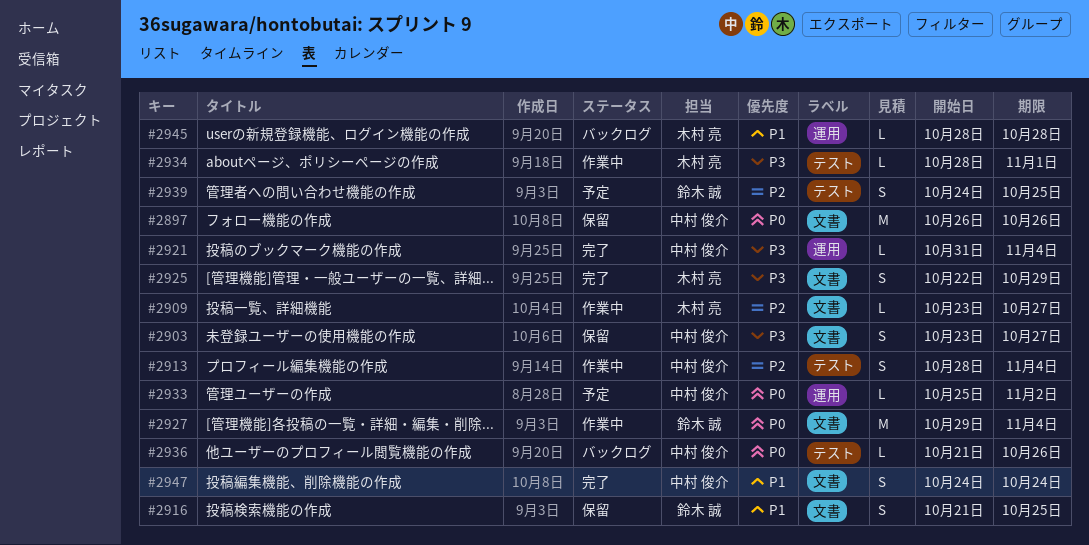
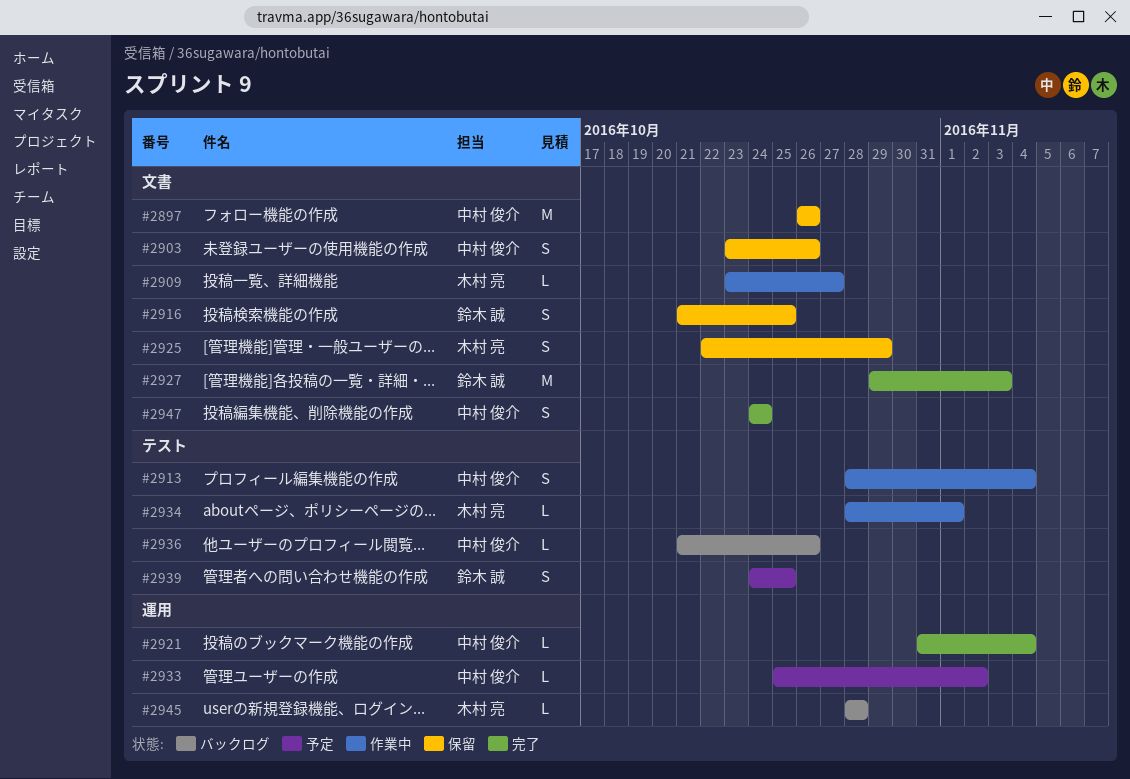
#2903, due: Oct 27 -> Oct 26
#2925, status: 完了 -> 保留
#2927, status: 作業中 -> 完了
#2927, due: Nov 4 -> Nov 3

